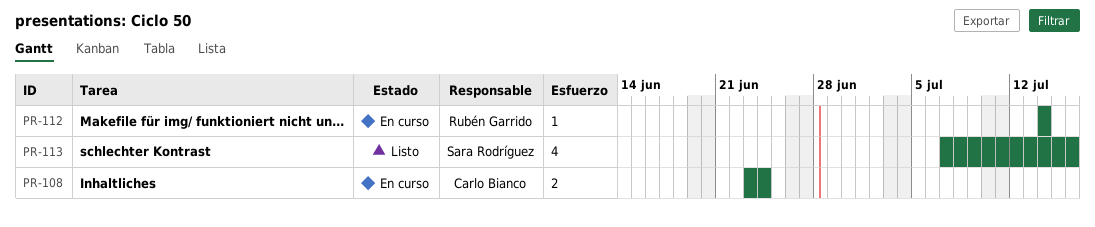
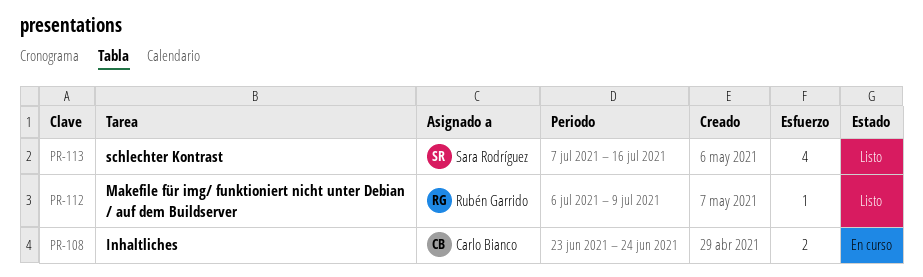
PR-112, status: En curso -> Listo
PR-112, start: Jul 14 -> Jul 6
PR-112, due: Jul 14 -> Jul 9

